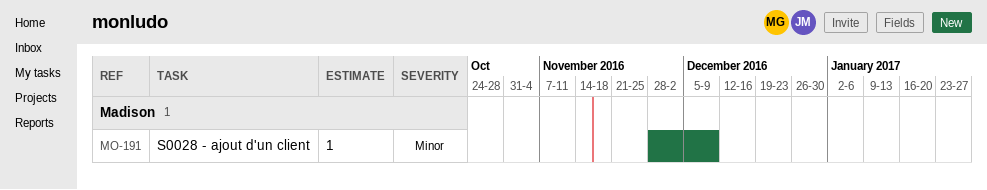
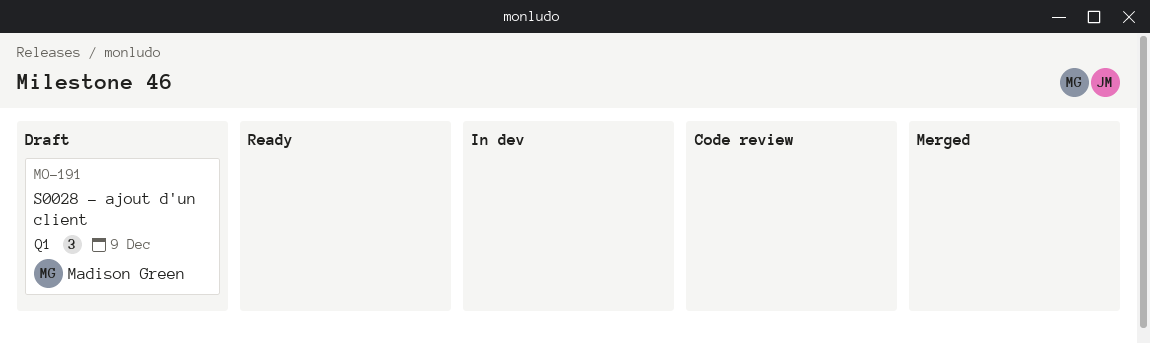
MO-191, estimate: 1 -> 3

